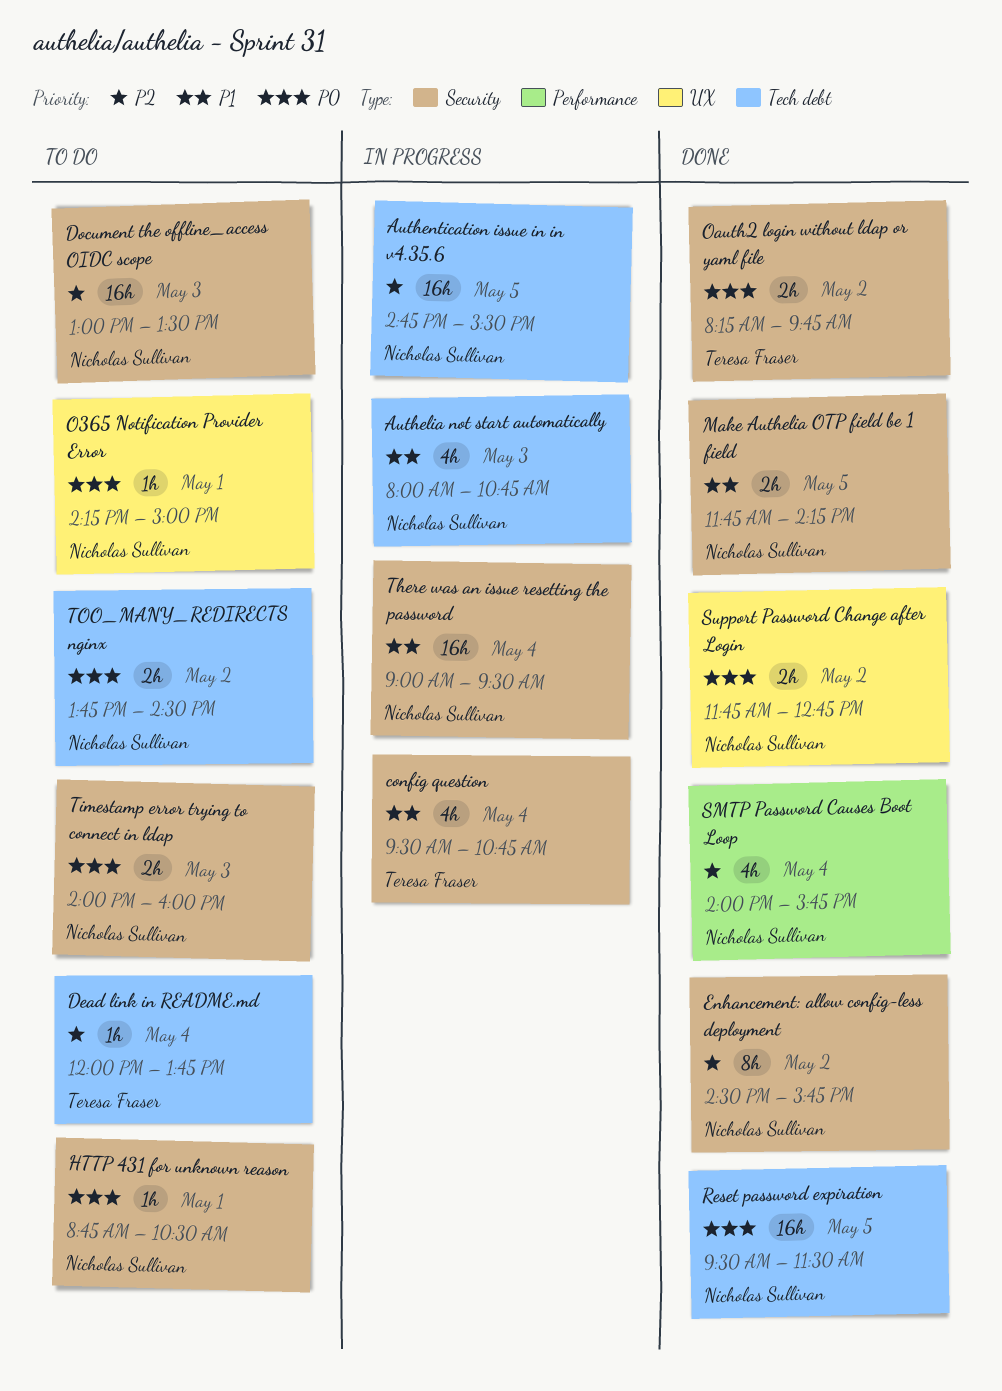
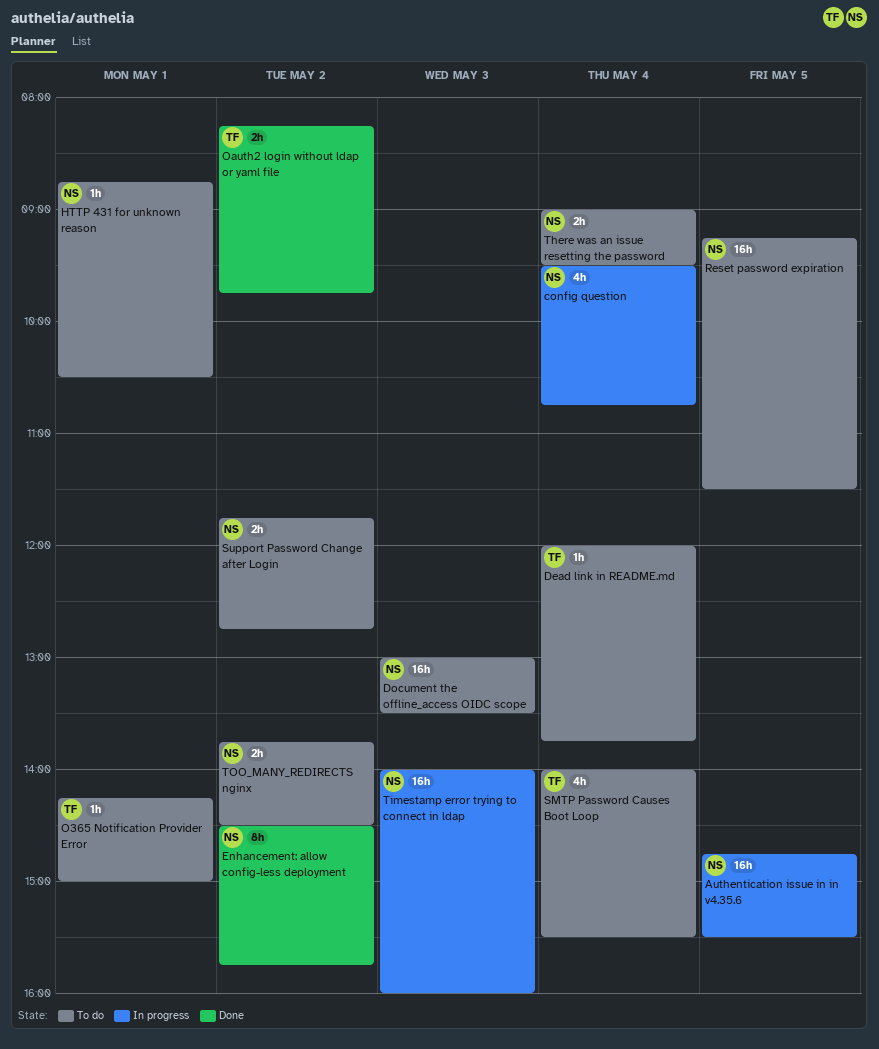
Authelia not start automatically: present -> none
config question, owner: Teresa Fraser -> Nicholas Sullivan
Make Authelia OTP field be 1 field: present -> none
O365 Notification Provider Error, owner: Nicholas Sullivan -> Teresa Fraser
Reset password expiration, status: Done -> To do
Reset password expiration, begins: 09:30 -> 09:15
SMTP Password Causes Boot Loop, status: Done -> To do
SMTP Password Causes Boot Loop, owner: Nicholas Sullivan -> Teresa Fraser
SMTP Password Causes Boot Loop, ends: 15:45 -> 15:30
Support Password Change after Login, status: Done -> To do
There was an issue resetting the password, status: In progress -> To do
There was an issue resetting the password, estimate: 16h -> 2h
Timestamp error trying to connect in ldap, status: To do -> In progress
Timestamp error trying to connect in ldap, estimate: 2h -> 16h

